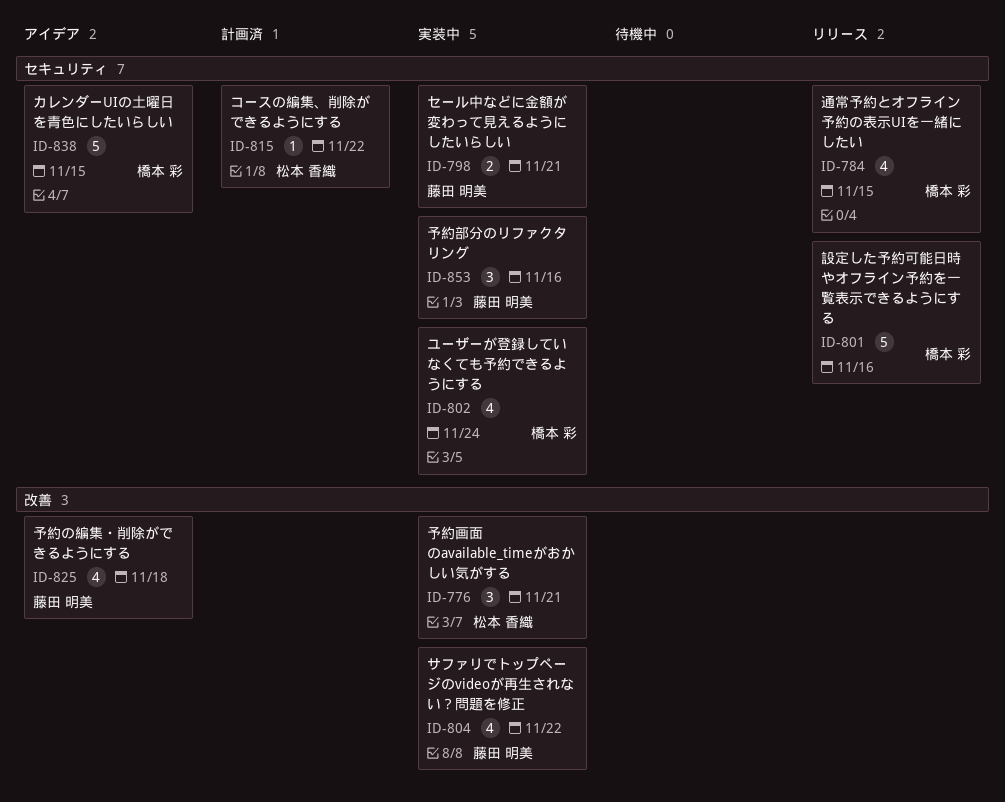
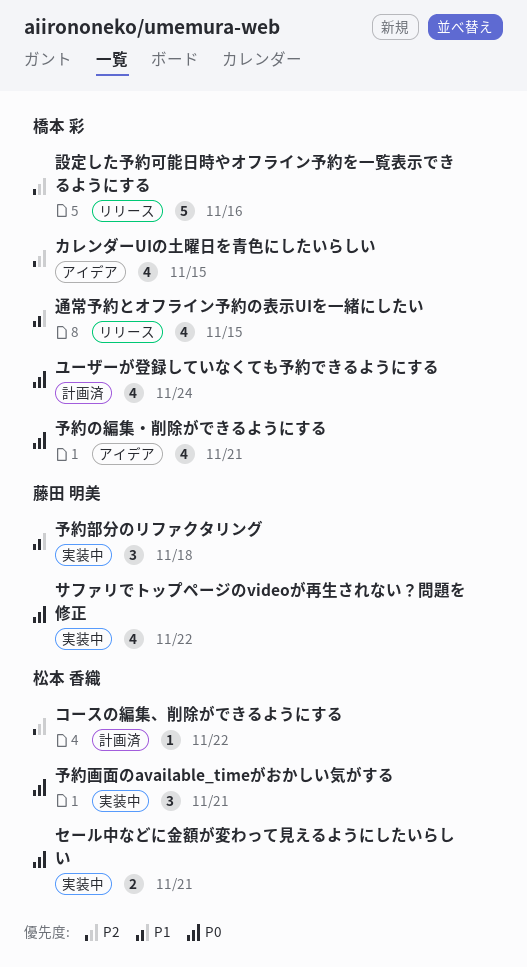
カレンダーUIの土曜日を青色にしたいらしい, estimate: 5 -> 4
セール中などに金額が変わって見えるようにしたいらしい, owner: 藤田 明美 -> 松本 香織
ユーザーが登録していなくても予約できるようにする, status: 実装中 -> 計画済
予約の編集・削除ができるようにする, owner: 藤田 明美 -> 橋本 彩
予約の編集・削除ができるようにする, due: Nov 18 -> Nov 21
予約部分のリファクタリング, due: Nov 16 -> Nov 18

